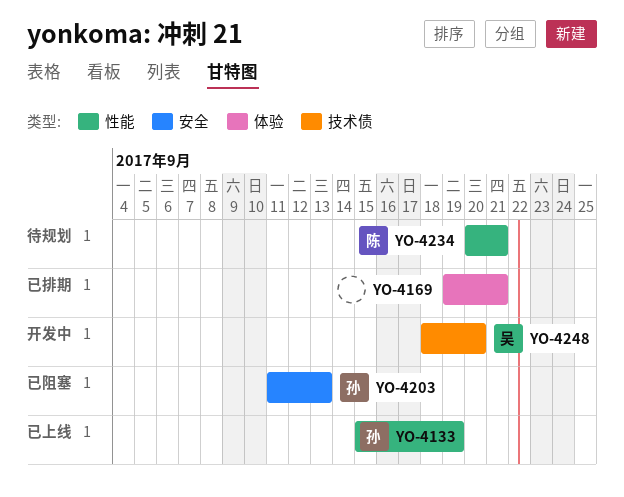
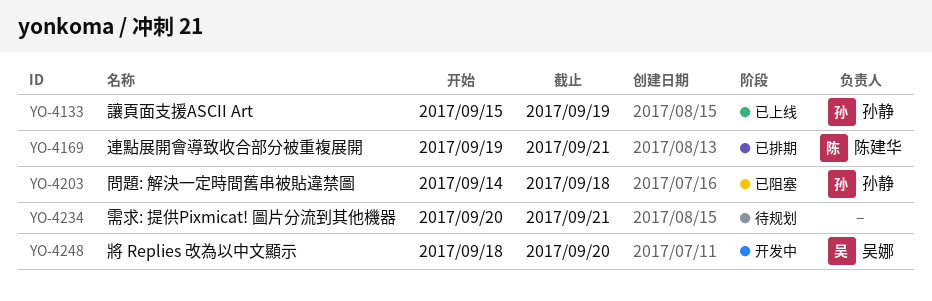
YO-4169, owner: none -> 陈建华
YO-4203, start: Sep 11 -> Sep 14
YO-4203, due: Sep 13 -> Sep 18
YO-4234, owner: 陈建华 -> none

